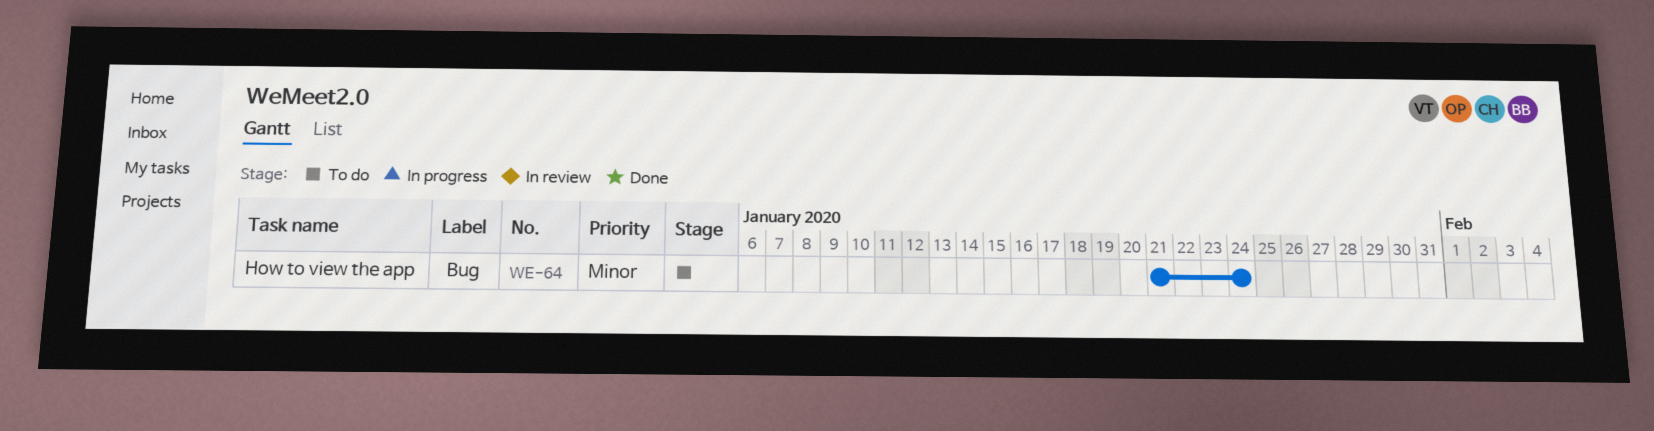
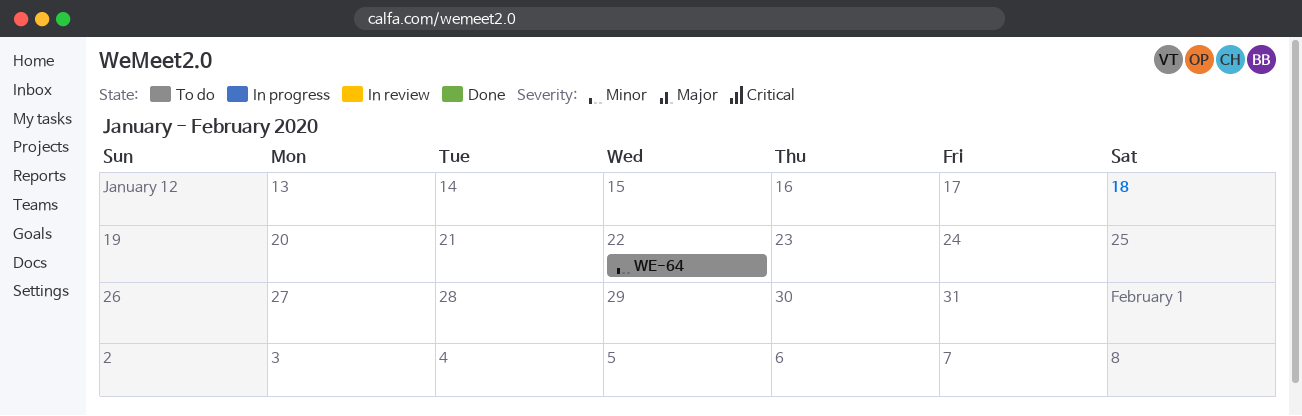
WE-64, start: Jan 21 -> Jan 22
WE-64, due: Jan 24 -> Jan 22

